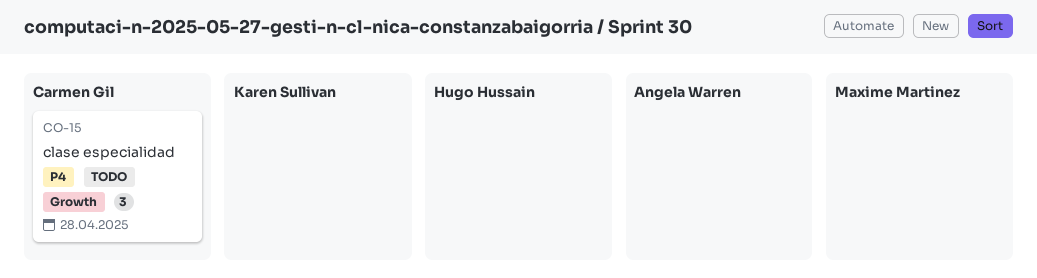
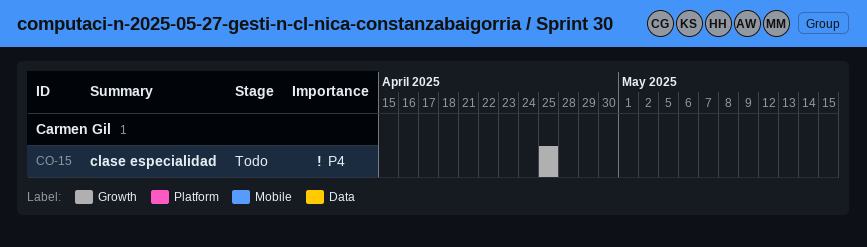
CO-15, due: Apr 28 -> Apr 25

